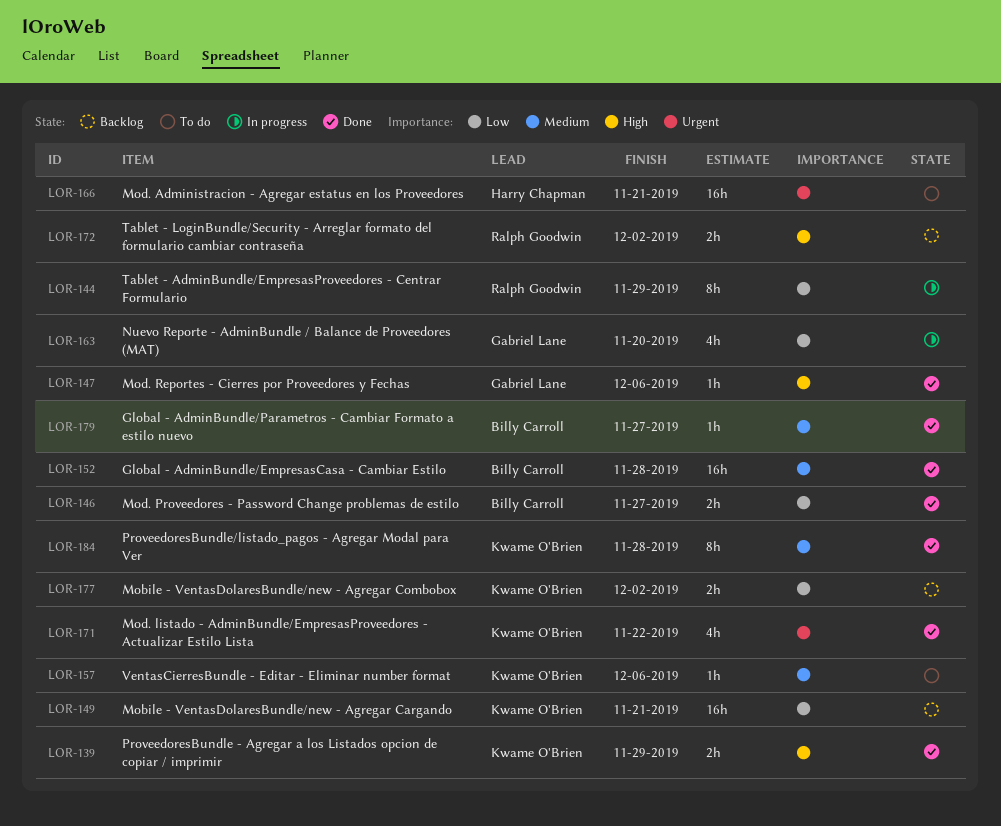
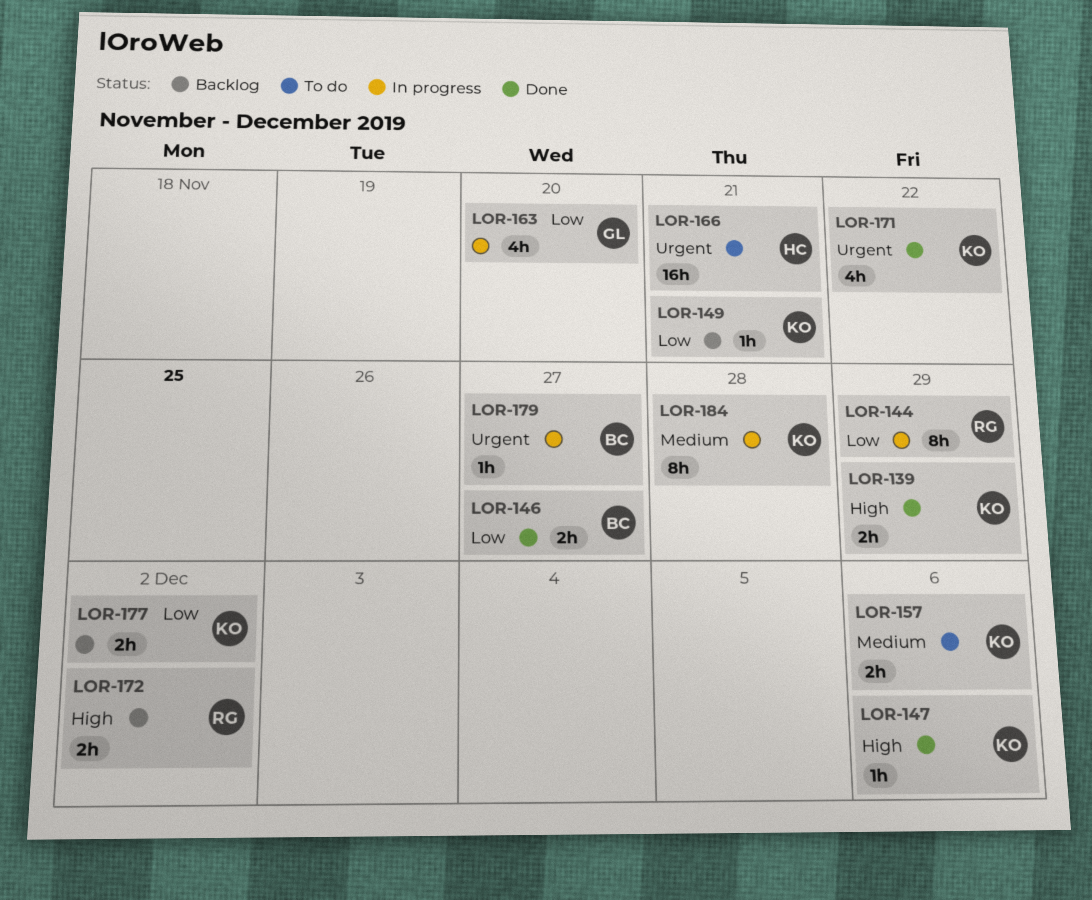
LOR-147, owner: Gabriel Lane -> Kwame O'Brien
LOR-149, estimate: 16h -> 1h
LOR-152: present -> none
LOR-157, estimate: 1h -> 2h
LOR-179, status: Done -> In progress
LOR-179, priority: Medium -> Urgent
LOR-184, status: Done -> In progress

